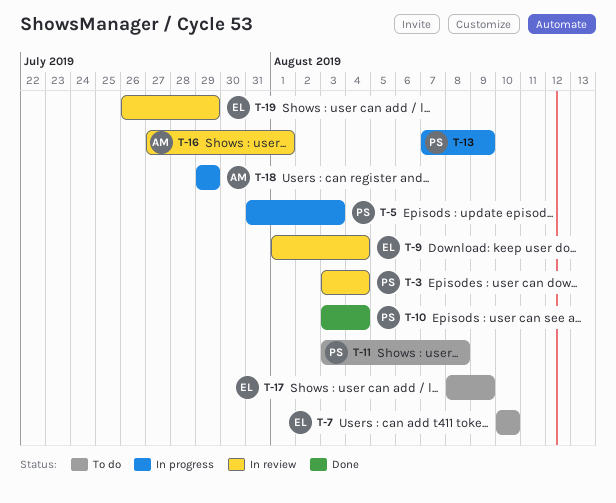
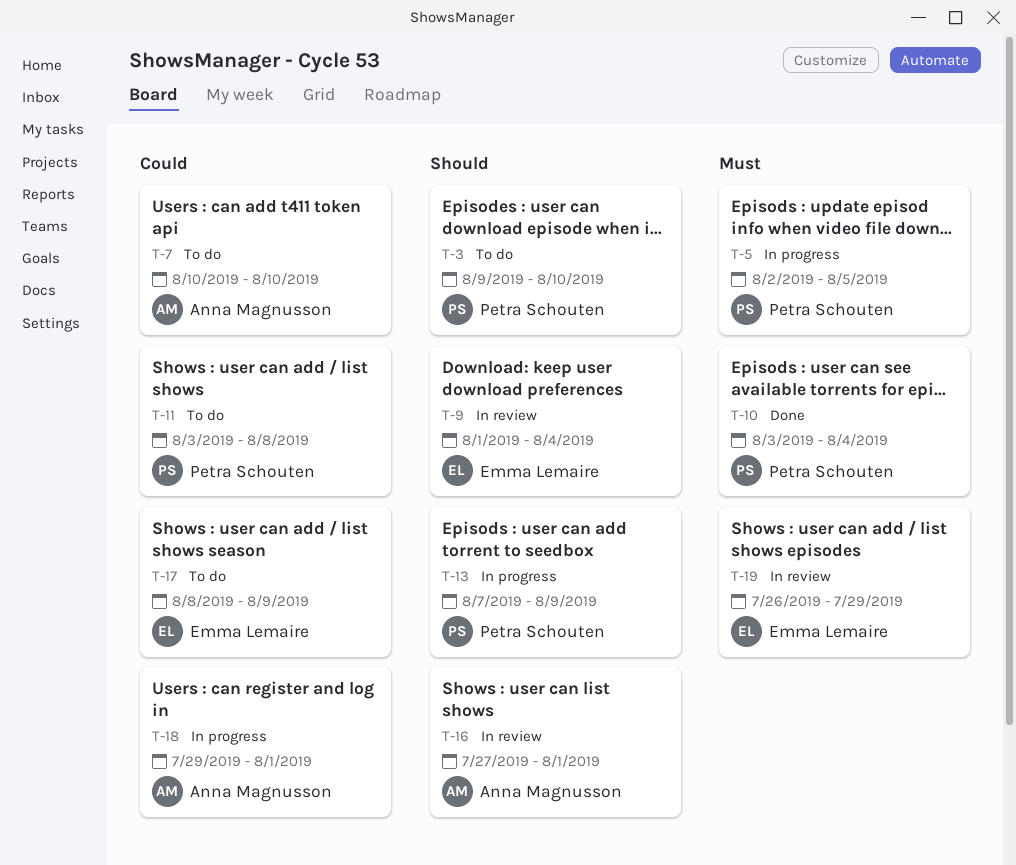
T-3, status: In review -> To do
T-3, start: Aug 3 -> Aug 9
T-3, due: Aug 4 -> Aug 10
T-5, start: Jul 31 -> Aug 2
T-5, due: Aug 3 -> Aug 5
T-7, owner: Emma Lemaire -> Anna Magnusson
T-18, due: Jul 29 -> Aug 1

